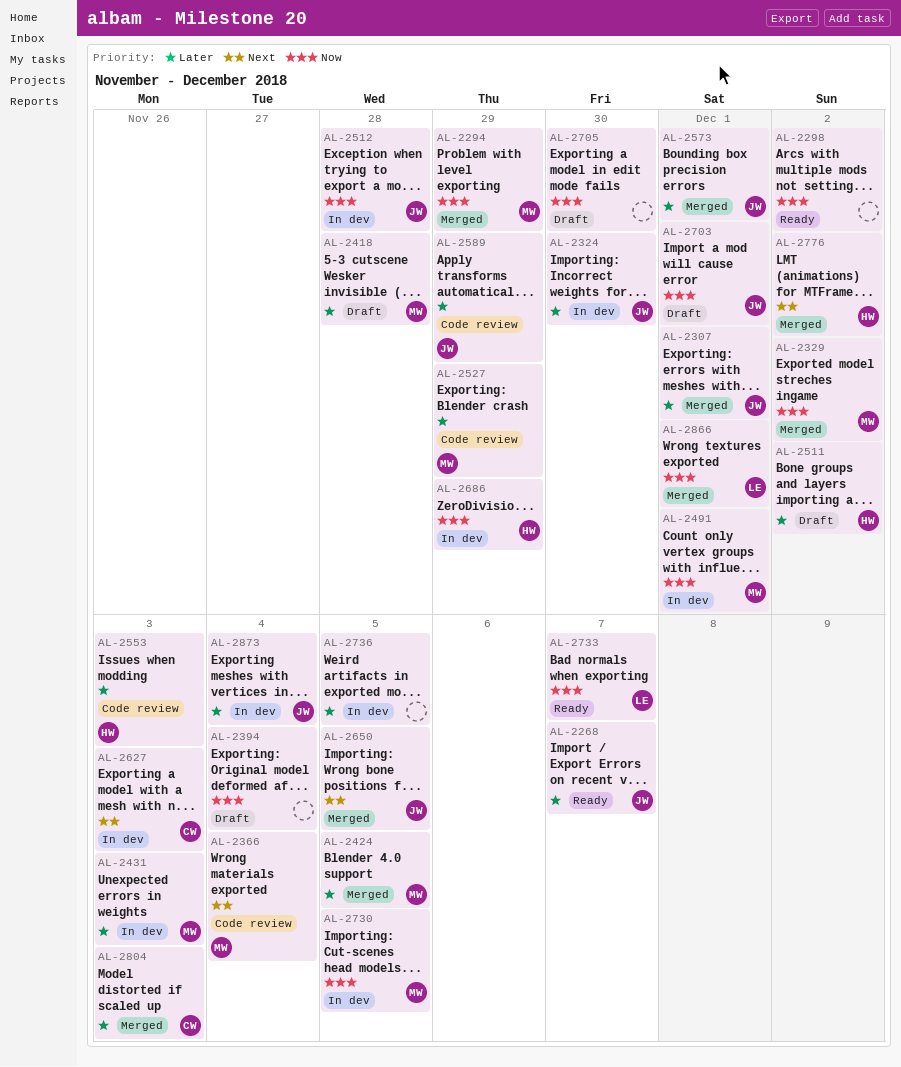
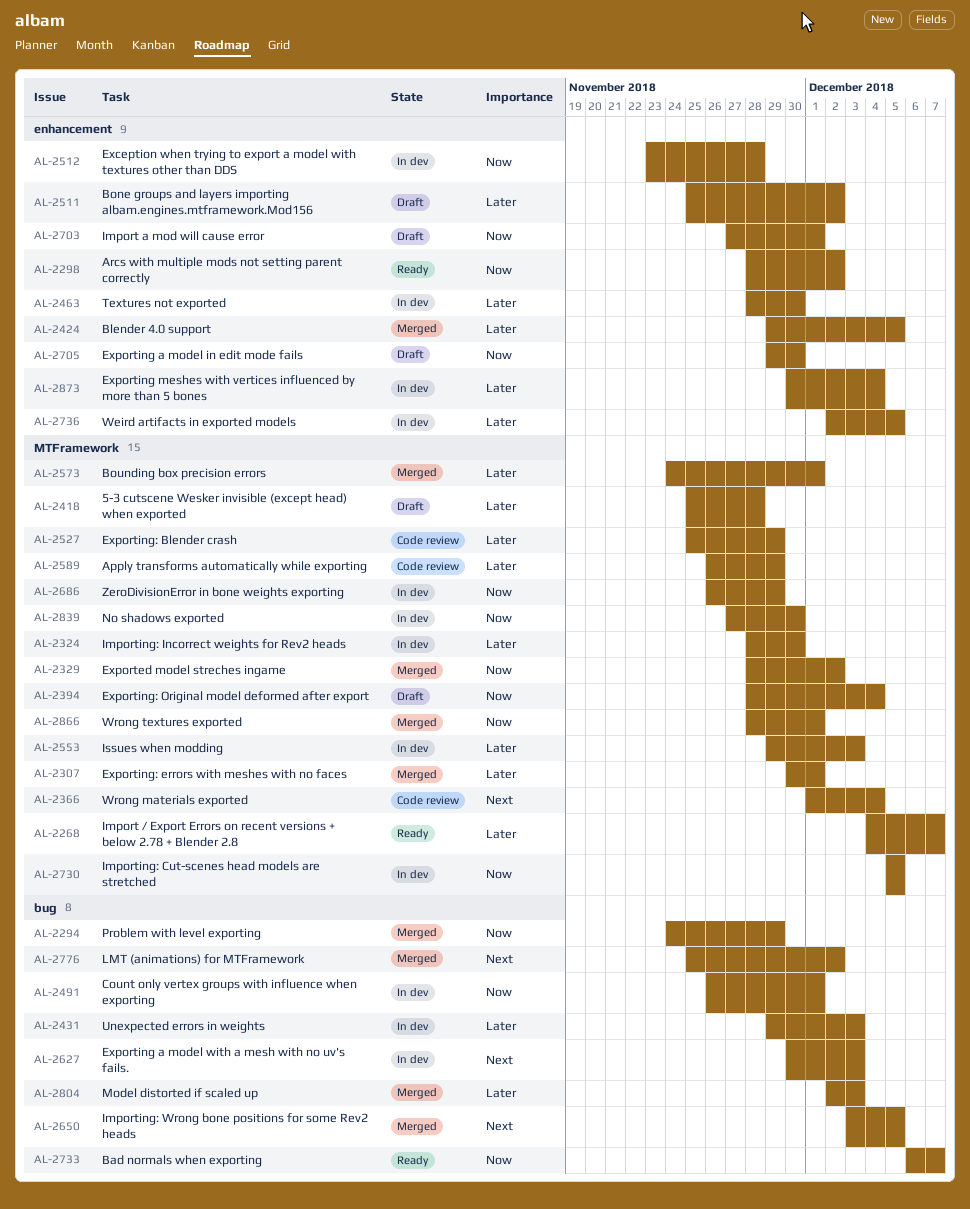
AL-2463: none -> present
AL-2553, status: Code review -> In dev
AL-2839: none -> present

